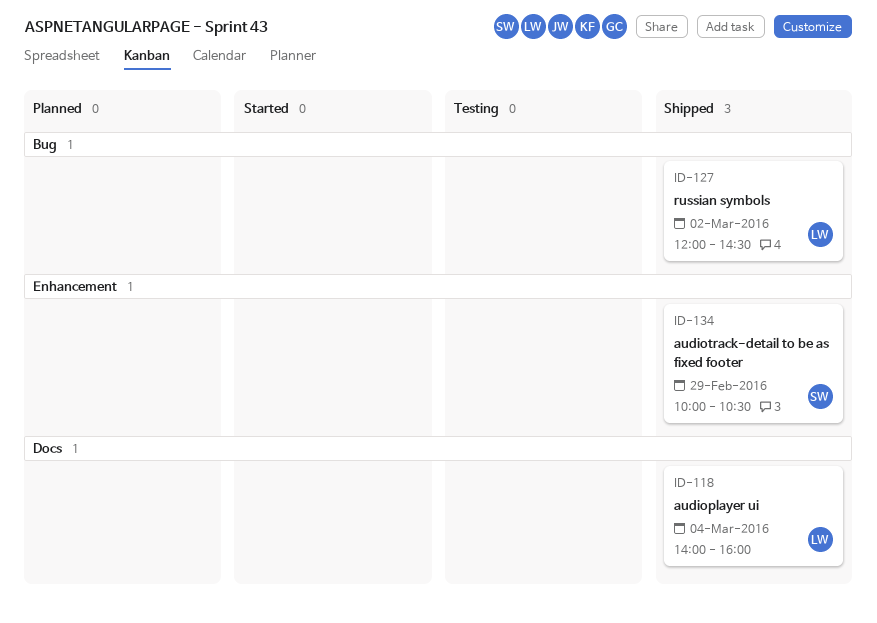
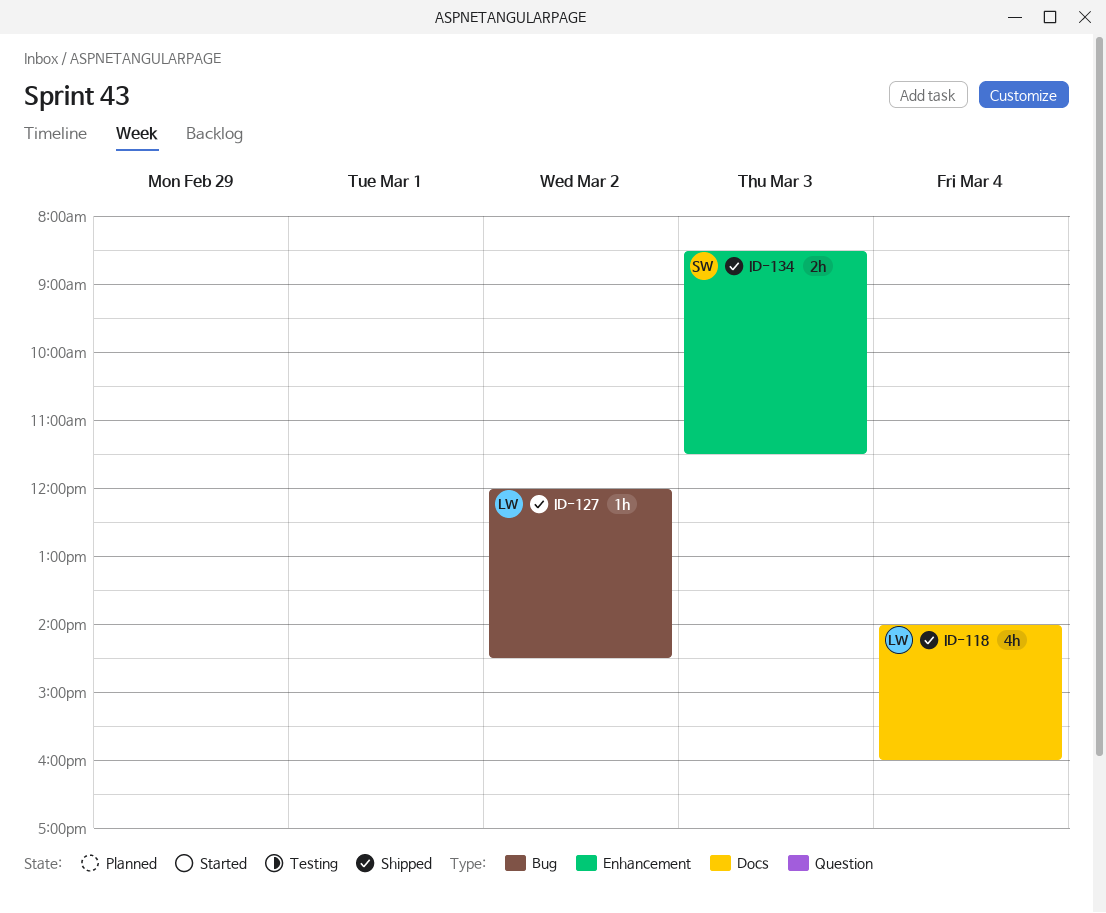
ID-134, day: Feb 29 -> Mar 3
ID-134, begins: 10:00 -> 08:30
ID-134, ends: 10:30 -> 11:30

